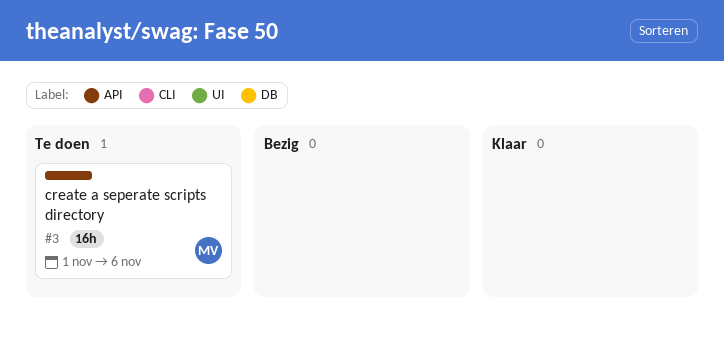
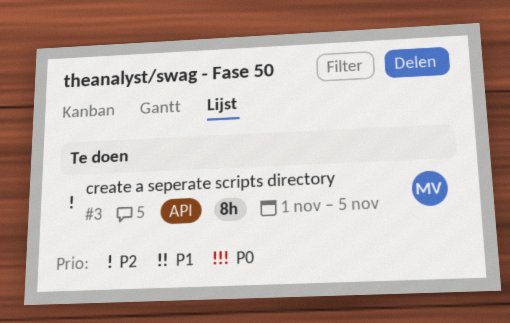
#3, estimate: 16h -> 8h
#3, due: Nov 6 -> Nov 5

